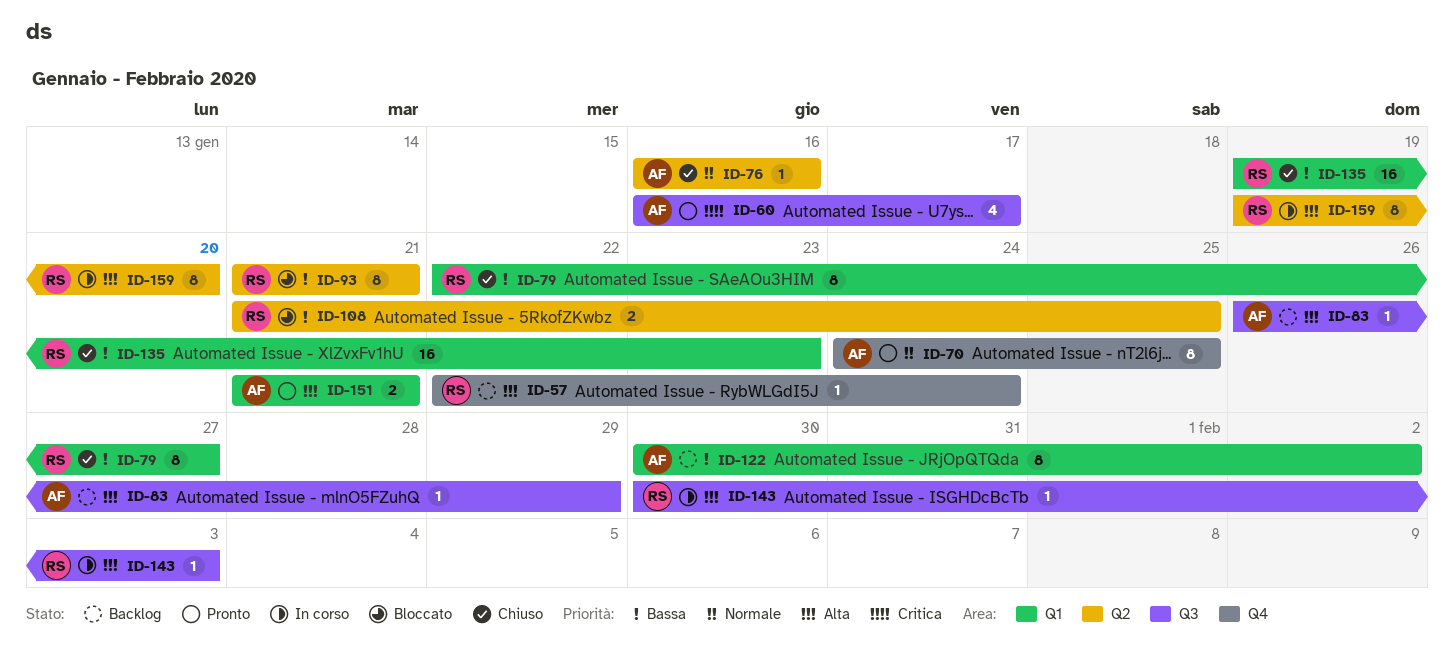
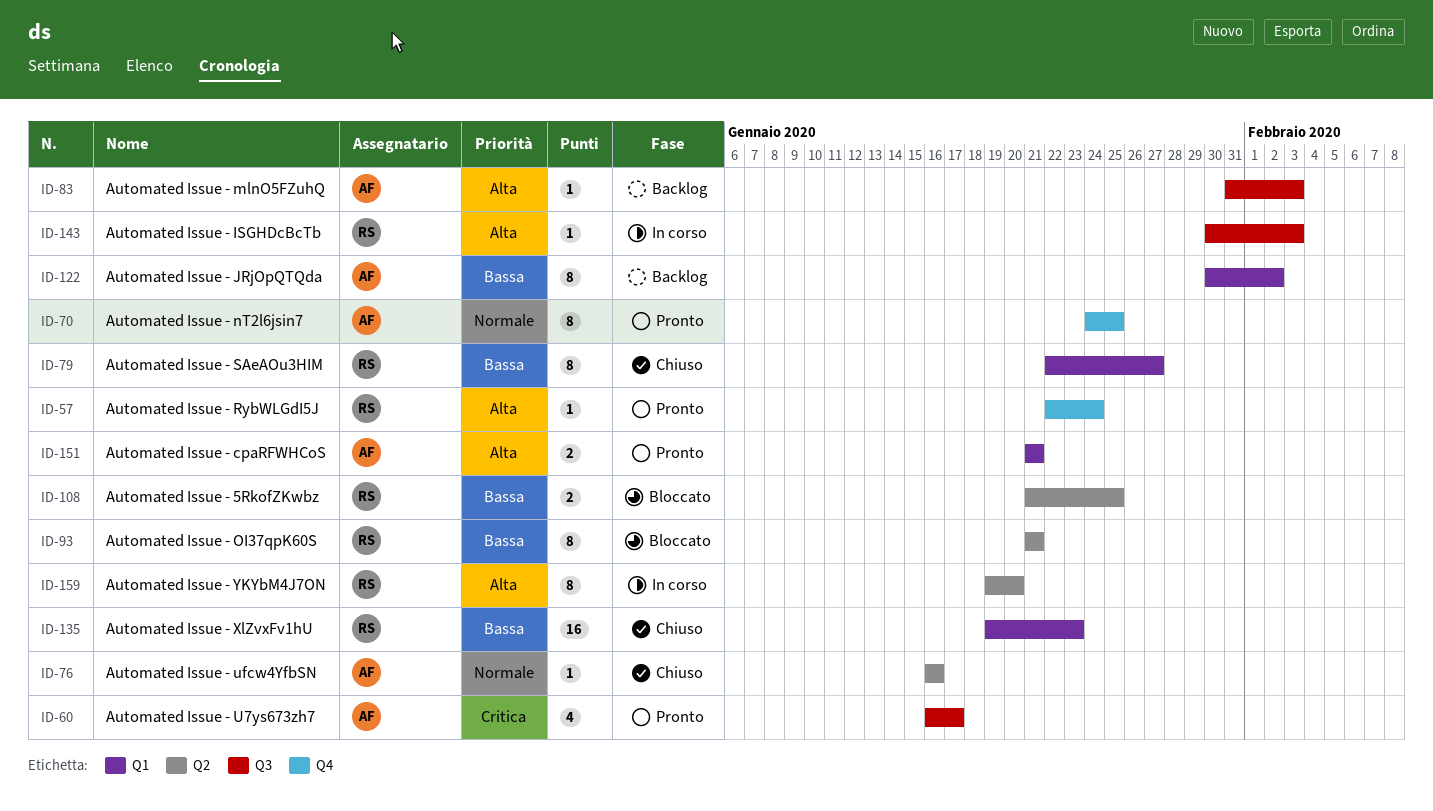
ID-57, status: Backlog -> Pronto
ID-83, start: Jan 26 -> Jan 31
ID-83, due: Jan 29 -> Feb 3

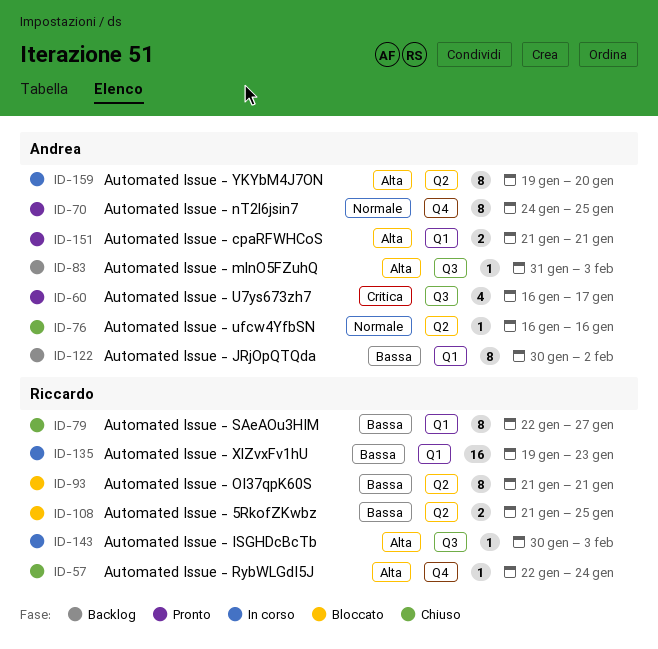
ID-57, status: Pronto -> Chiuso
ID-135, status: Chiuso -> In corso
ID-159, owner: Riccardo -> Andrea

